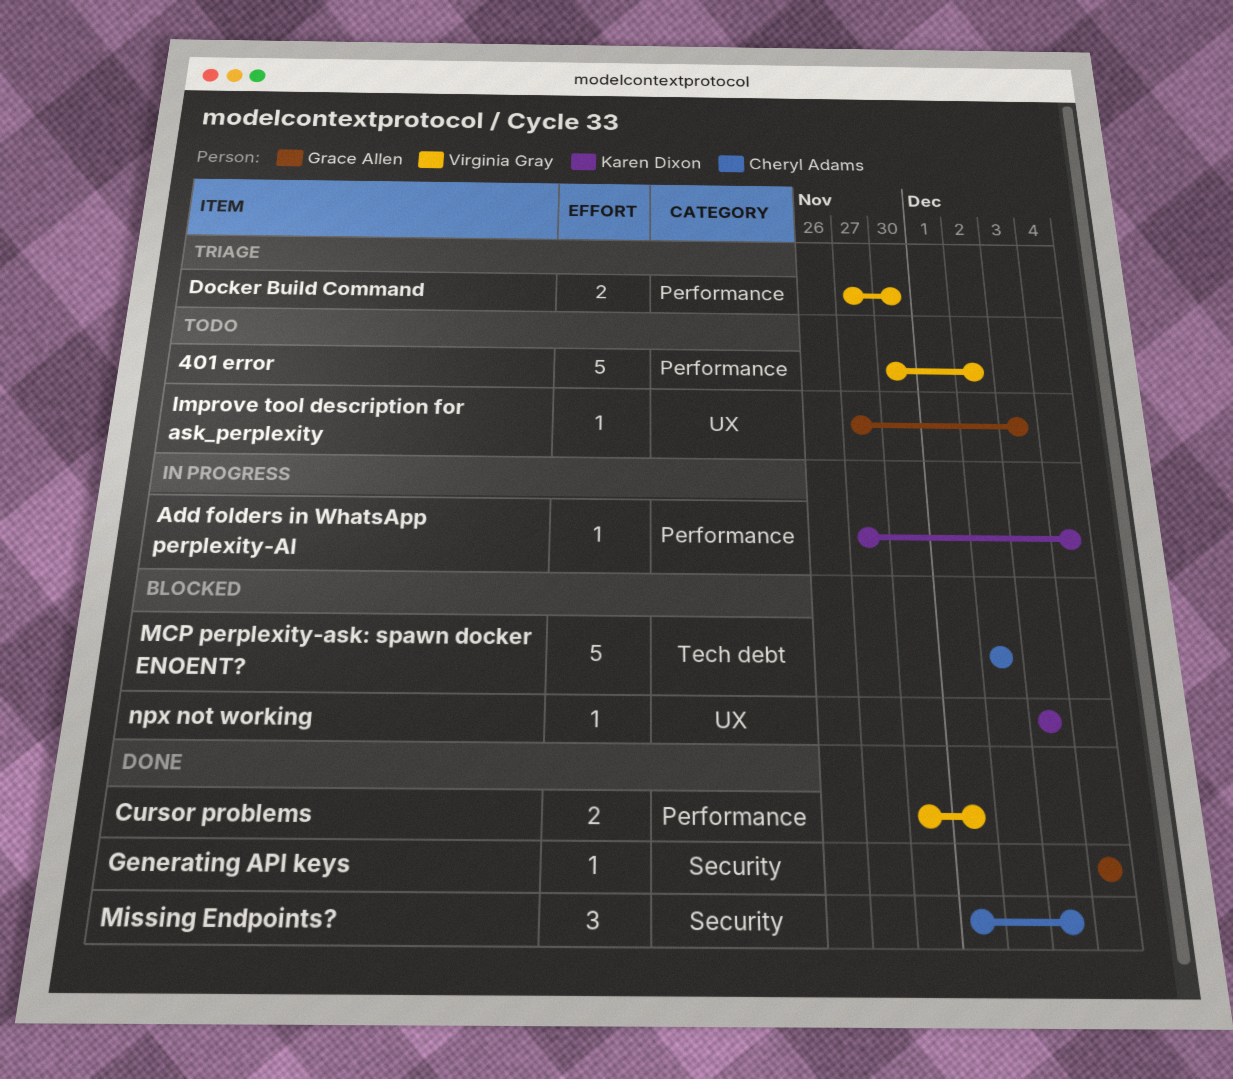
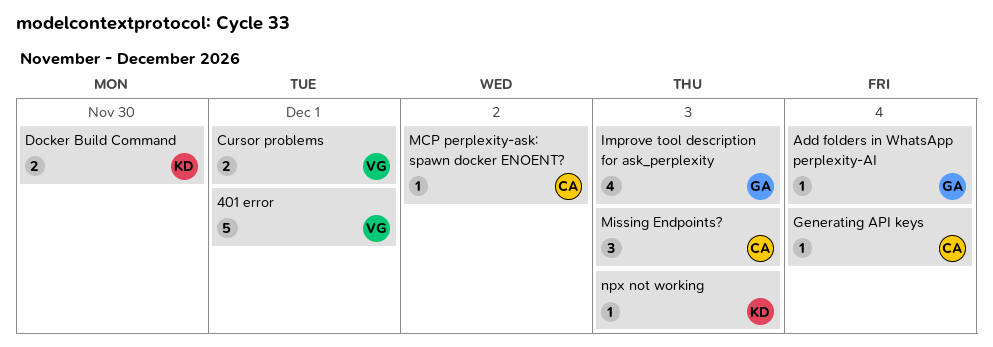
401 error, due: Dec 2 -> Dec 1
Add folders in WhatsApp perplexity-AI, owner: Karen Dixon -> Grace Allen
Docker Build Command, owner: Virginia Gray -> Karen Dixon
Generating API keys, owner: Grace Allen -> Cheryl Adams
Improve tool description for ask_perplexity, estimate: 1 -> 4
MCP perplexity-ask: spawn docker ENOENT?, estimate: 5 -> 1

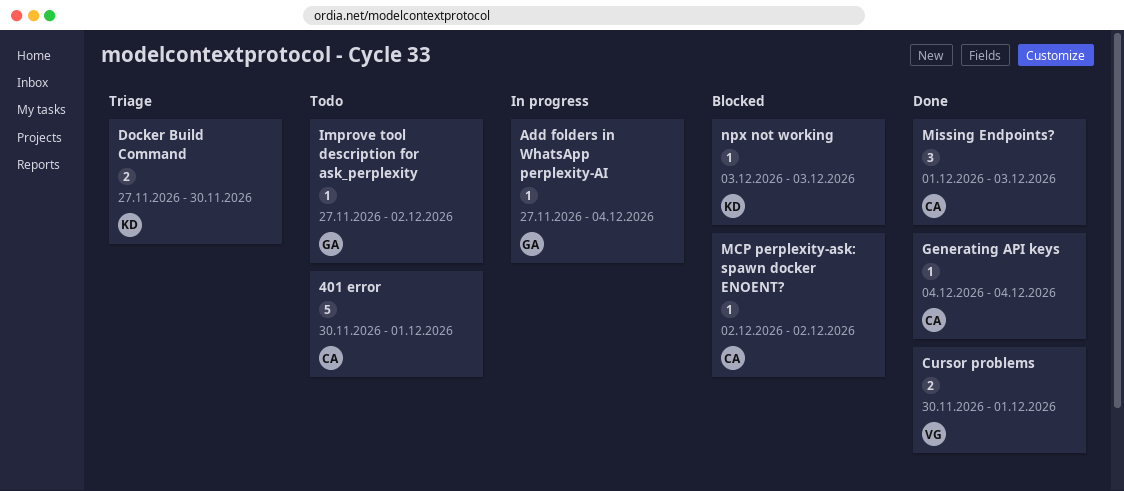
401 error, owner: VG -> CA
Improve tool description for ask_perplexity, estimate: 4 -> 1
Improve tool description for ask_perplexity, due: Dec 3 -> Dec 2

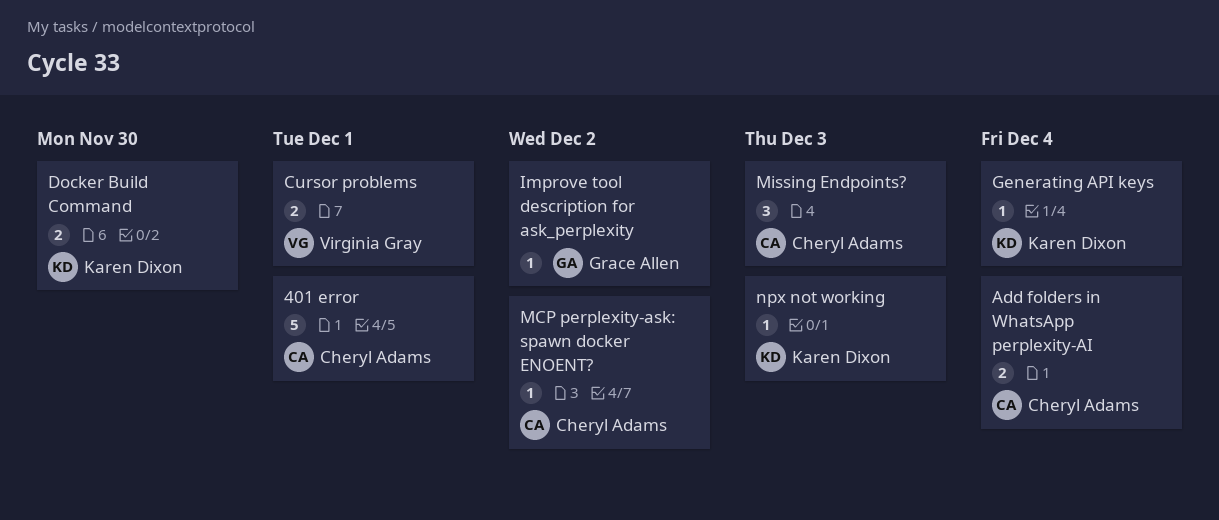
Add folders in WhatsApp perplexity-AI, owner: Grace Allen -> Cheryl Adams
Add folders in WhatsApp perplexity-AI, estimate: 1 -> 2
Generating API keys, owner: Cheryl Adams -> Karen Dixon

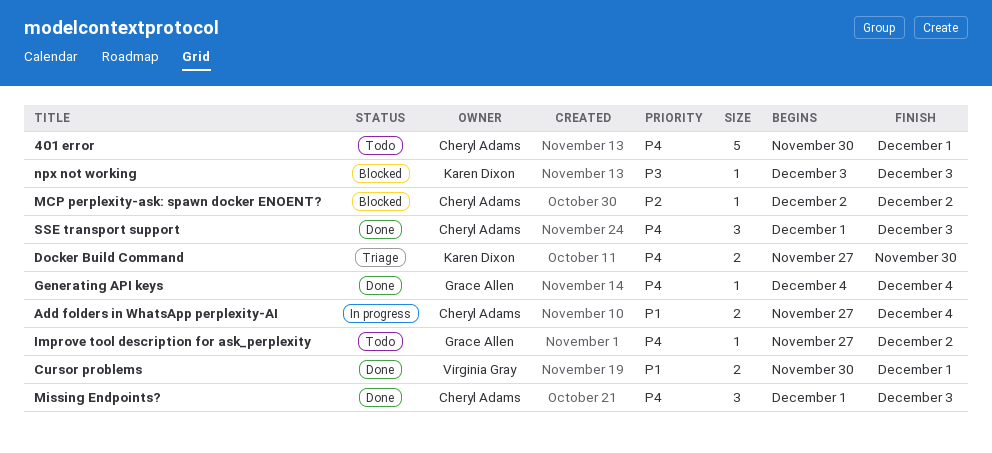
Generating API keys, owner: Karen Dixon -> Grace Allen
SSE transport support: none -> present

